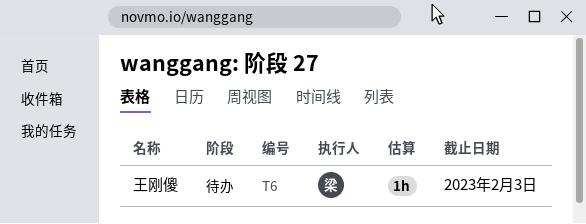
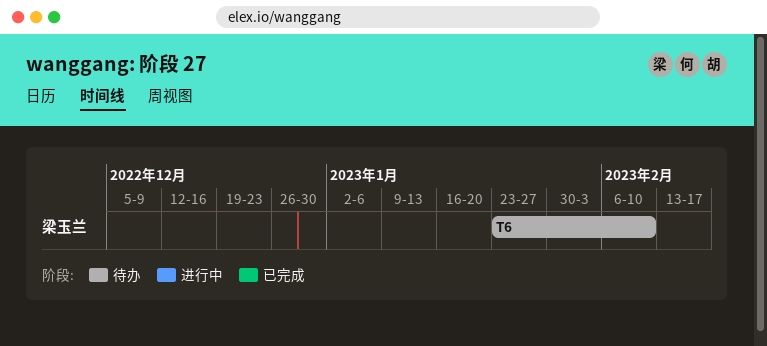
T6, due: Feb 3 -> Feb 10

